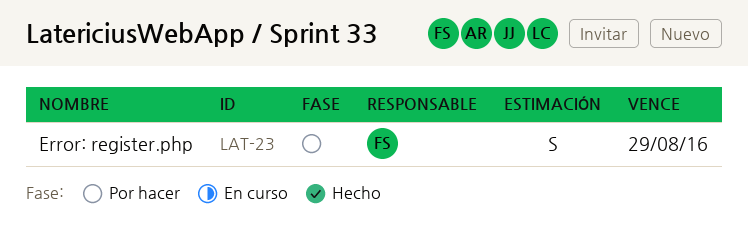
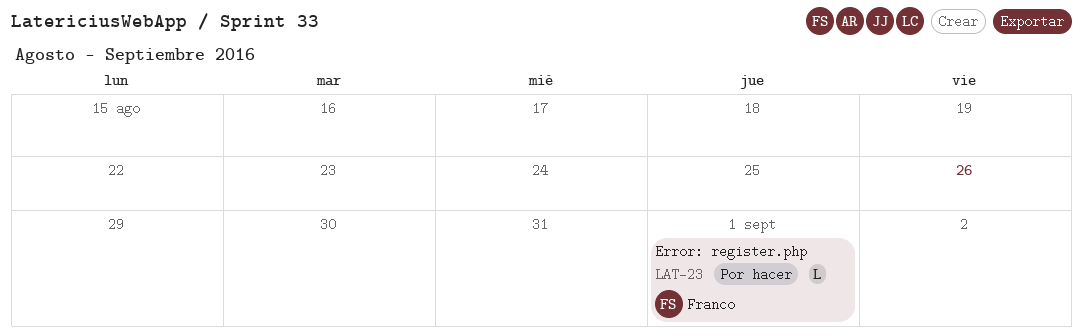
LAT-23, estimate: S -> L
LAT-23, due: Aug 29 -> Sep 1

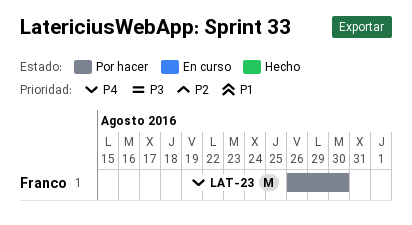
LAT-23, estimate: L -> M
LAT-23, due: Sep 1 -> Aug 30

